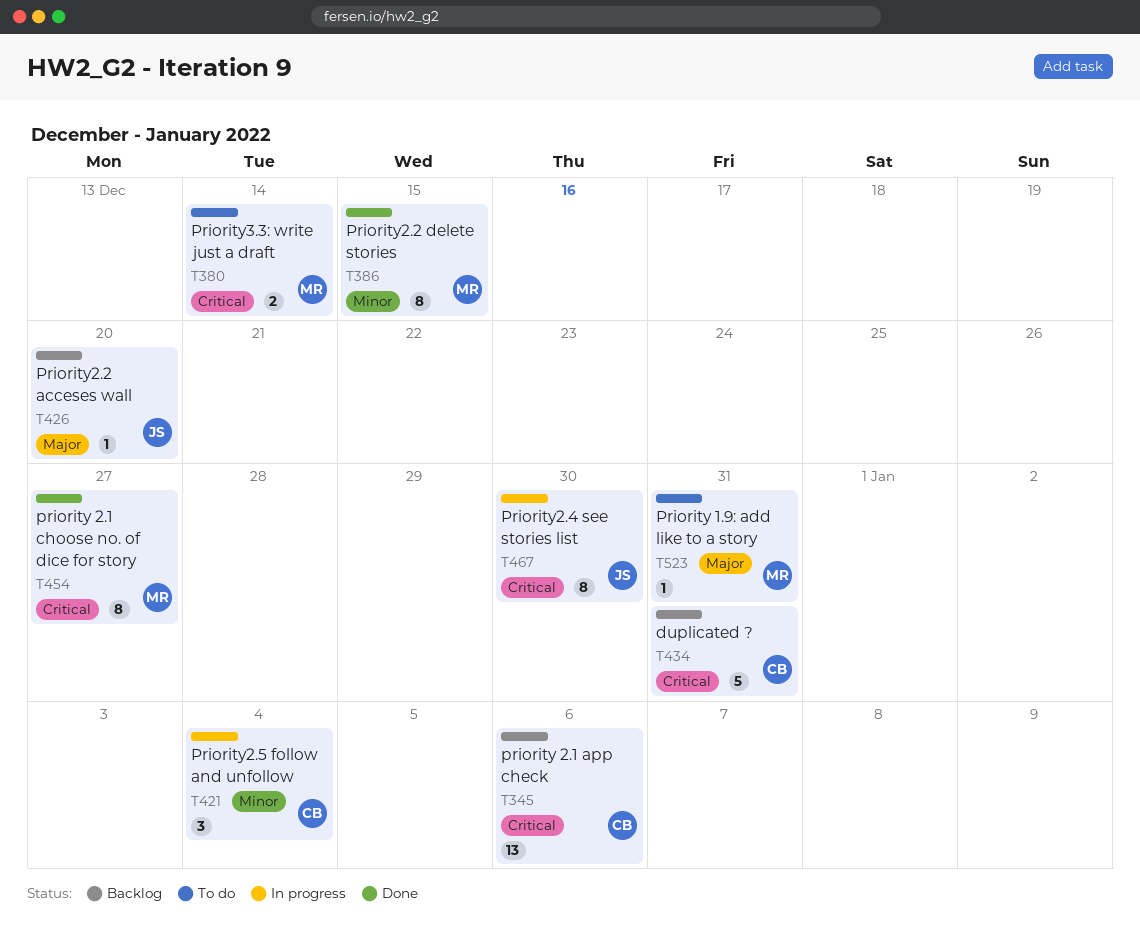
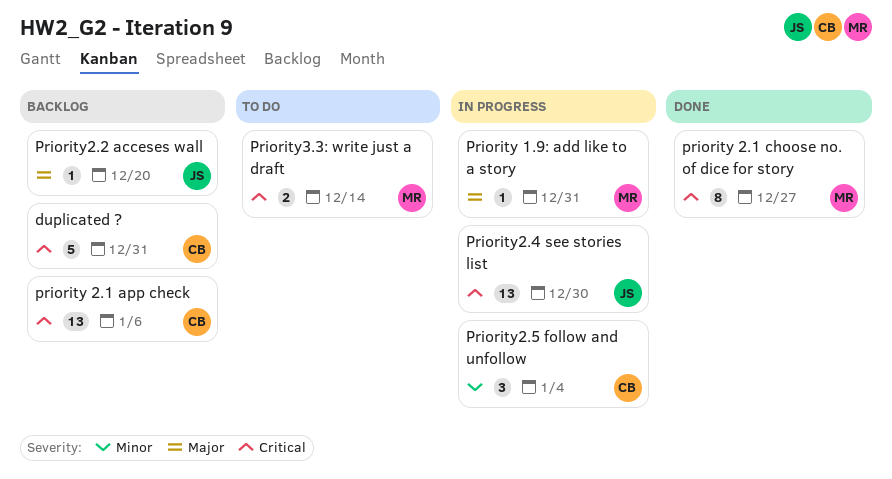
Priority 1.9: add like to a story, status: To do -> In progress
Priority2.2 delete stories: present -> none
Priority2.4 see stories list, estimate: 8 -> 13

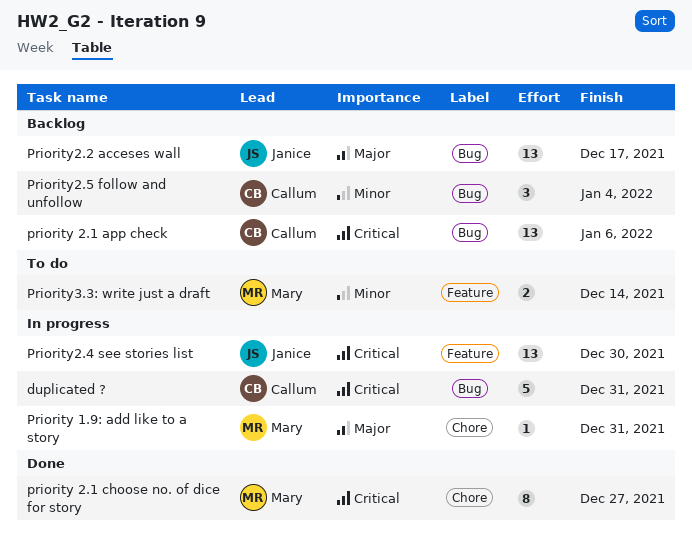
duplicated ?, status: Backlog -> In progress
Priority2.2 acceses wall, estimate: 1 -> 13
Priority2.2 acceses wall, due: Dec 20 -> Dec 17
Priority2.5 follow and unfollow, status: In progress -> Backlog
Priority3.3: write just a draft, priority: Critical -> Minor

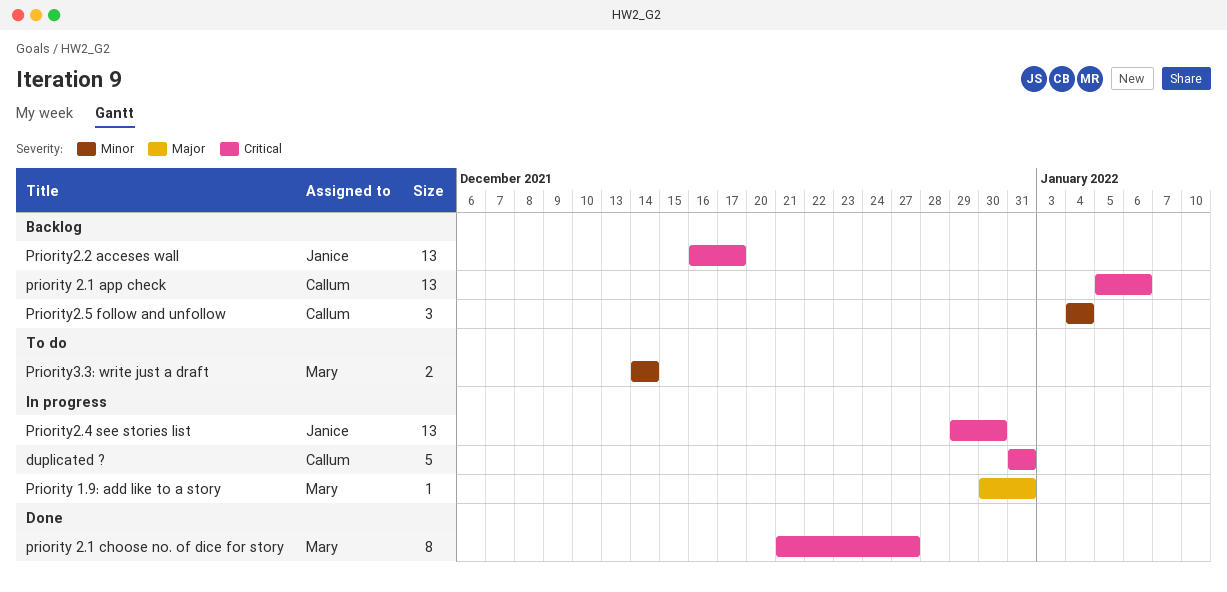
Priority2.2 acceses wall, priority: Major -> Critical

